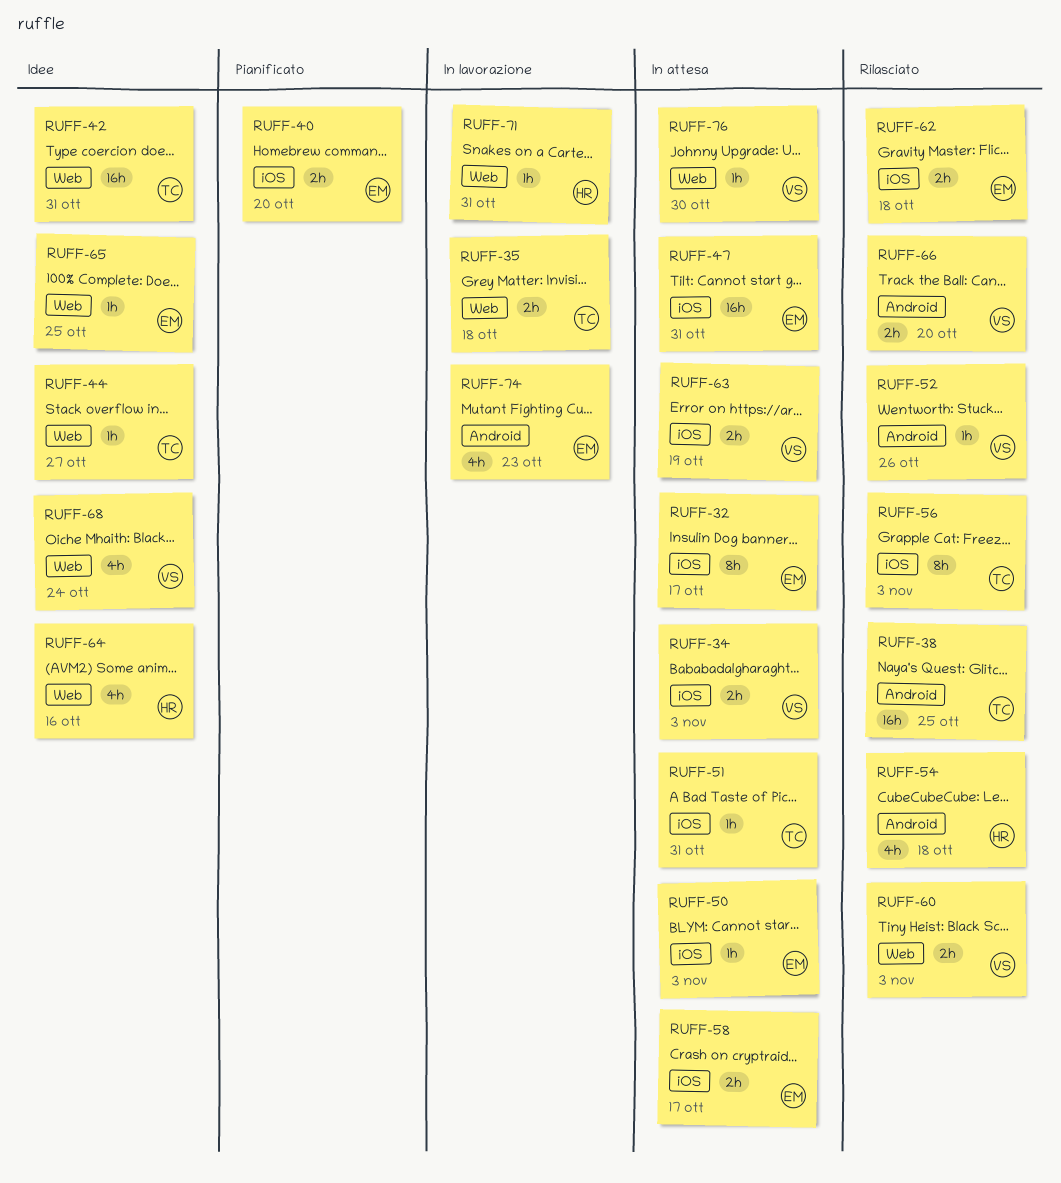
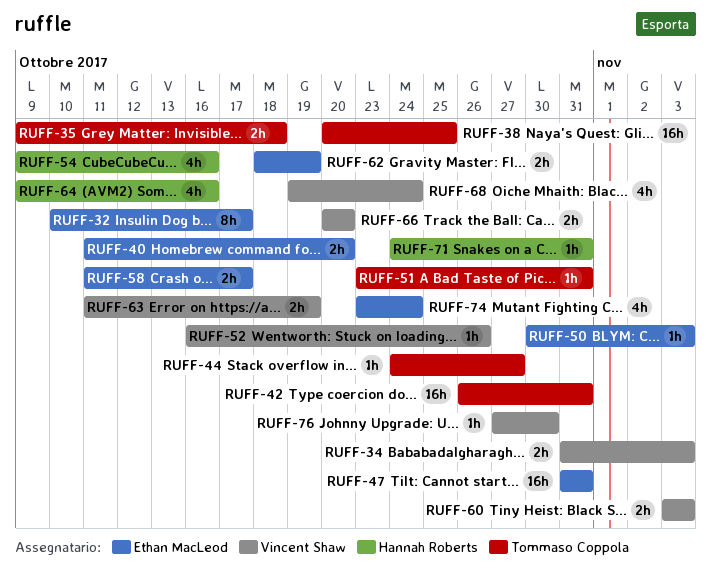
RUFF-54, due: Oct 18 -> Oct 16
RUFF-56: present -> none
RUFF-62, due: Oct 18 -> Oct 19
RUFF-65: present -> none
RUFF-74, due: Oct 23 -> Oct 24

